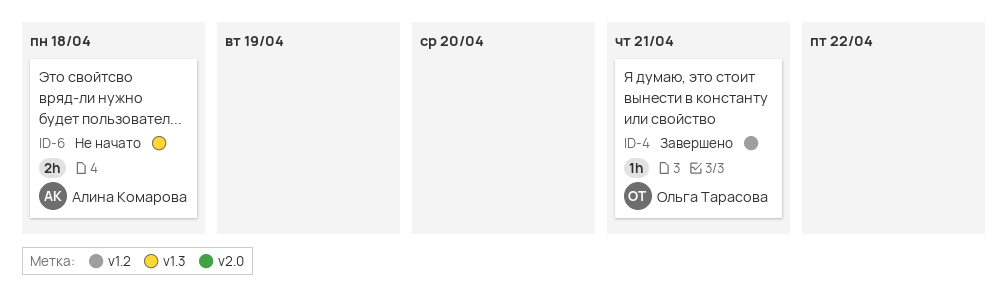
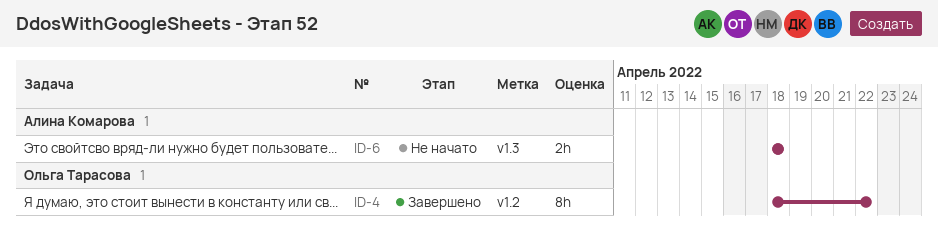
ID-4, estimate: 1h -> 8h
ID-4, due: Apr 21 -> Apr 22

